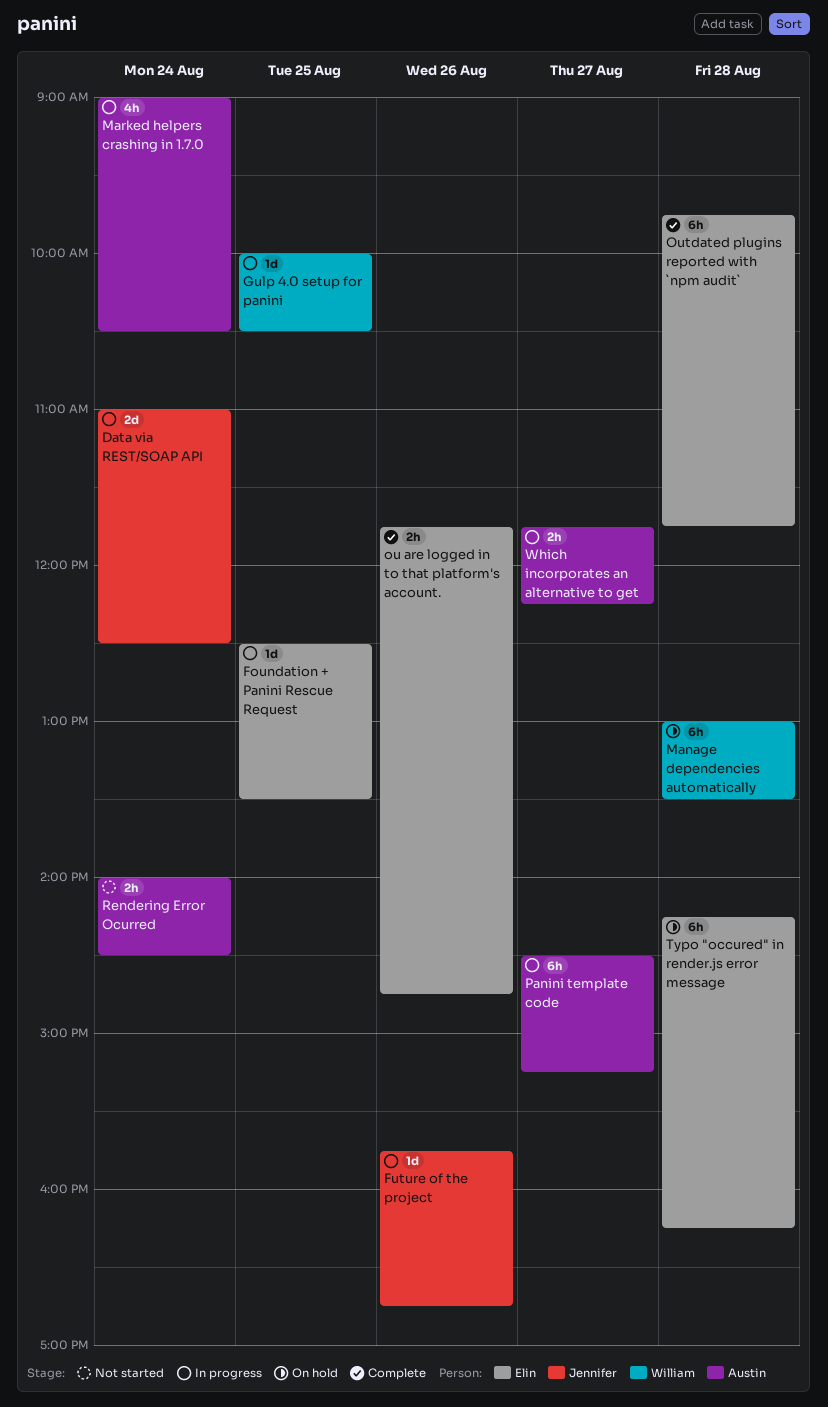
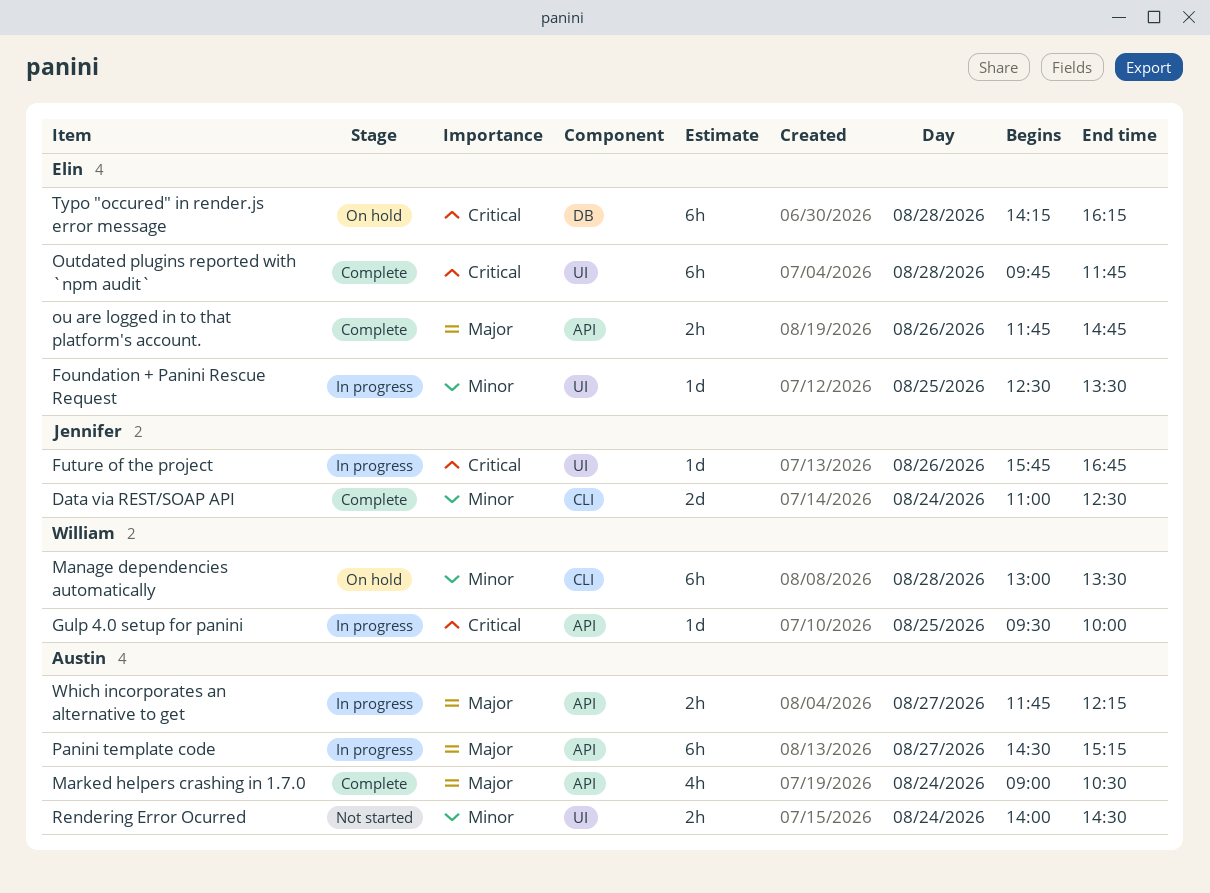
Data via REST/SOAP API, status: In progress -> Complete
Gulp 4.0 setup for panini, begins: 10:00 -> 09:30
Gulp 4.0 setup for panini, ends: 10:30 -> 10:00
Marked helpers crashing in 1.7.0, status: In progress -> Complete

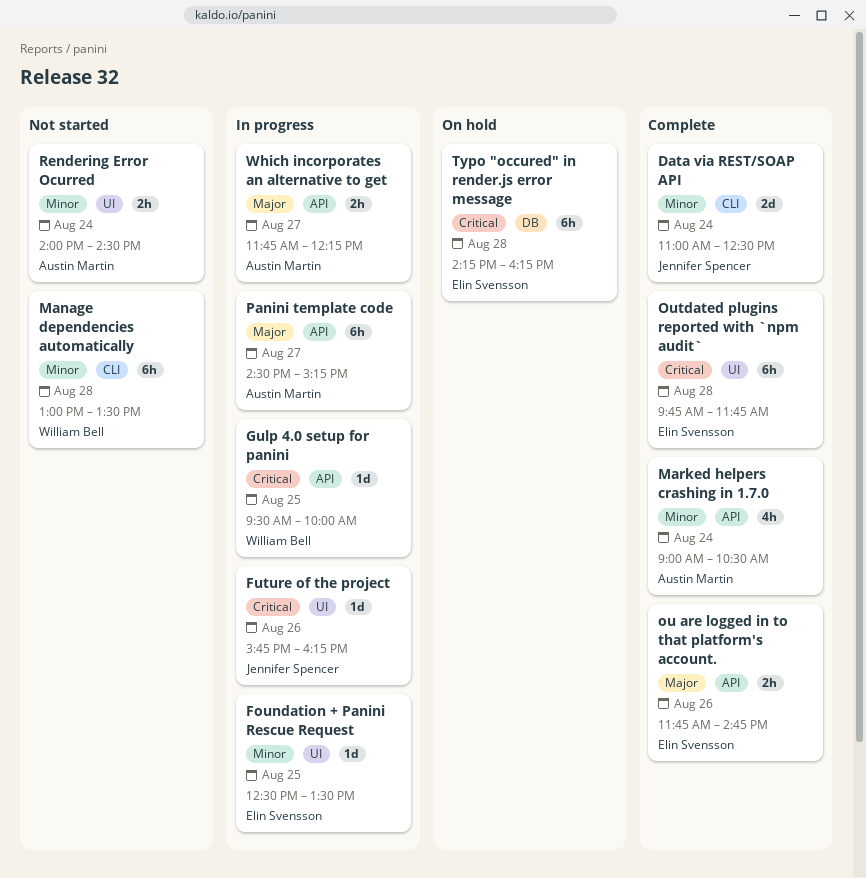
Future of the project, ends: 16:45 -> 16:15
Manage dependencies automatically, status: On hold -> Not started
Marked helpers crashing in 1.7.0, priority: Major -> Minor

